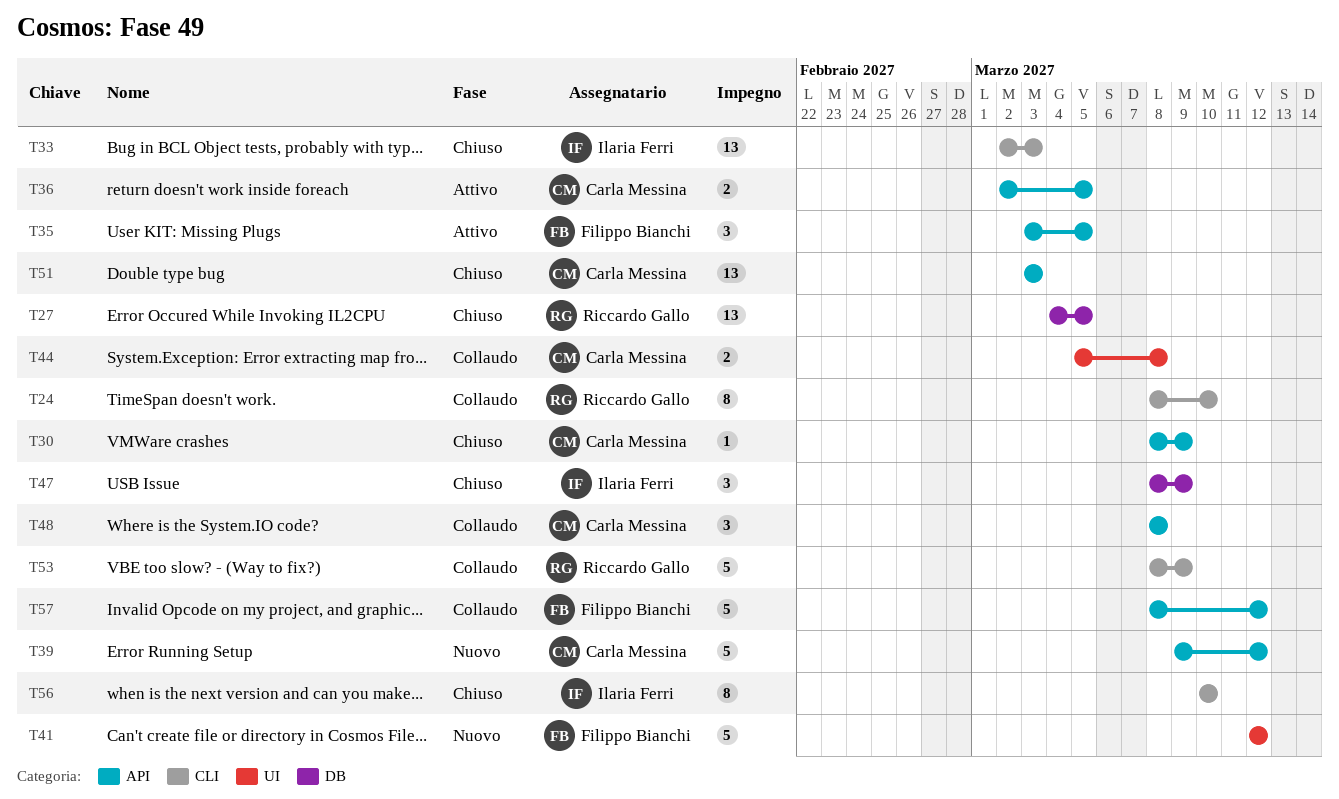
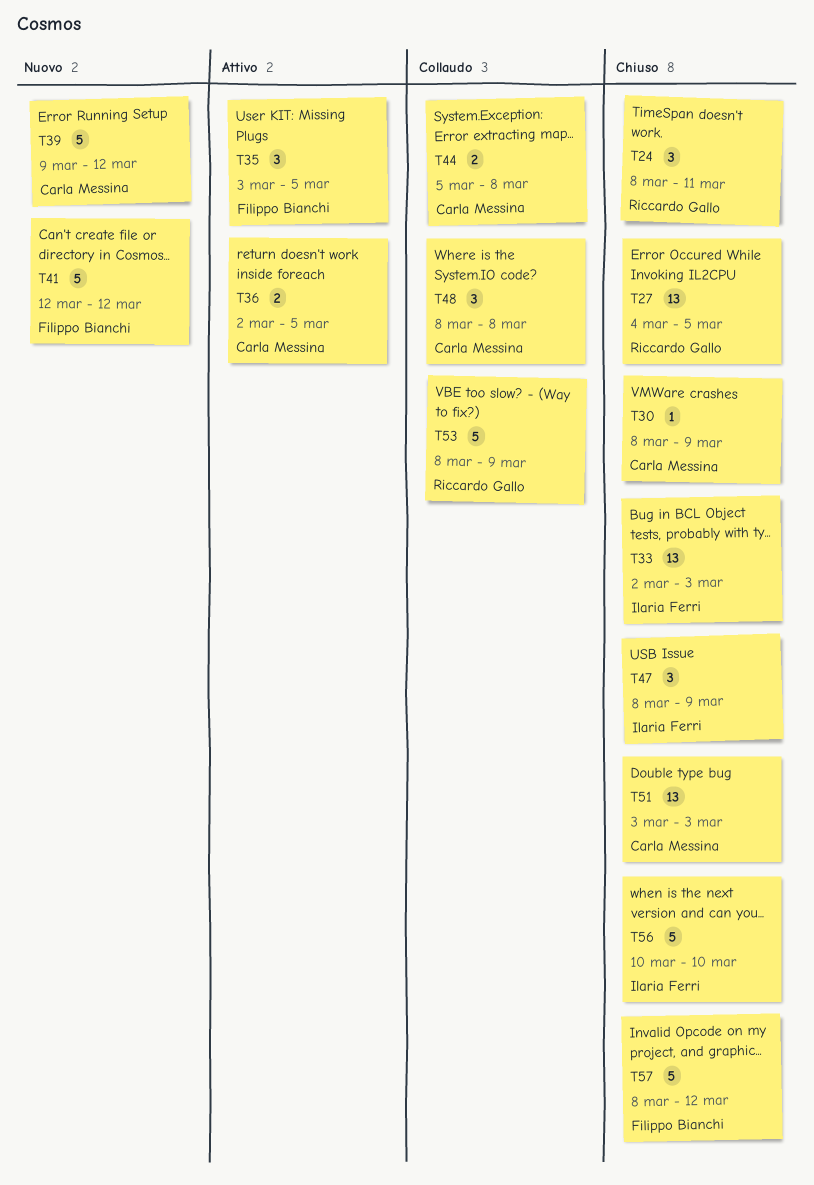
T24, status: Collaudo -> Chiuso
T24, estimate: 8 -> 3
T24, due: Mar 10 -> Mar 11
T56, estimate: 8 -> 5
T57, status: Collaudo -> Chiuso

